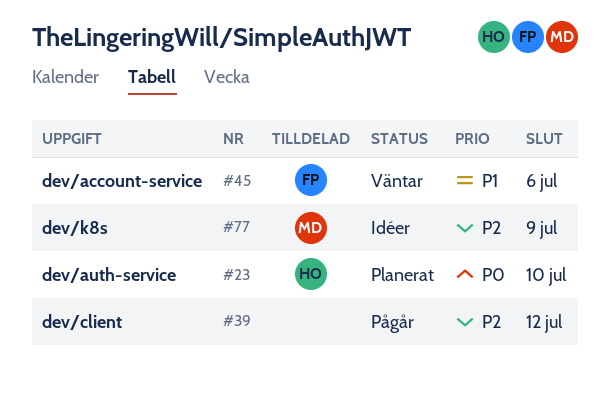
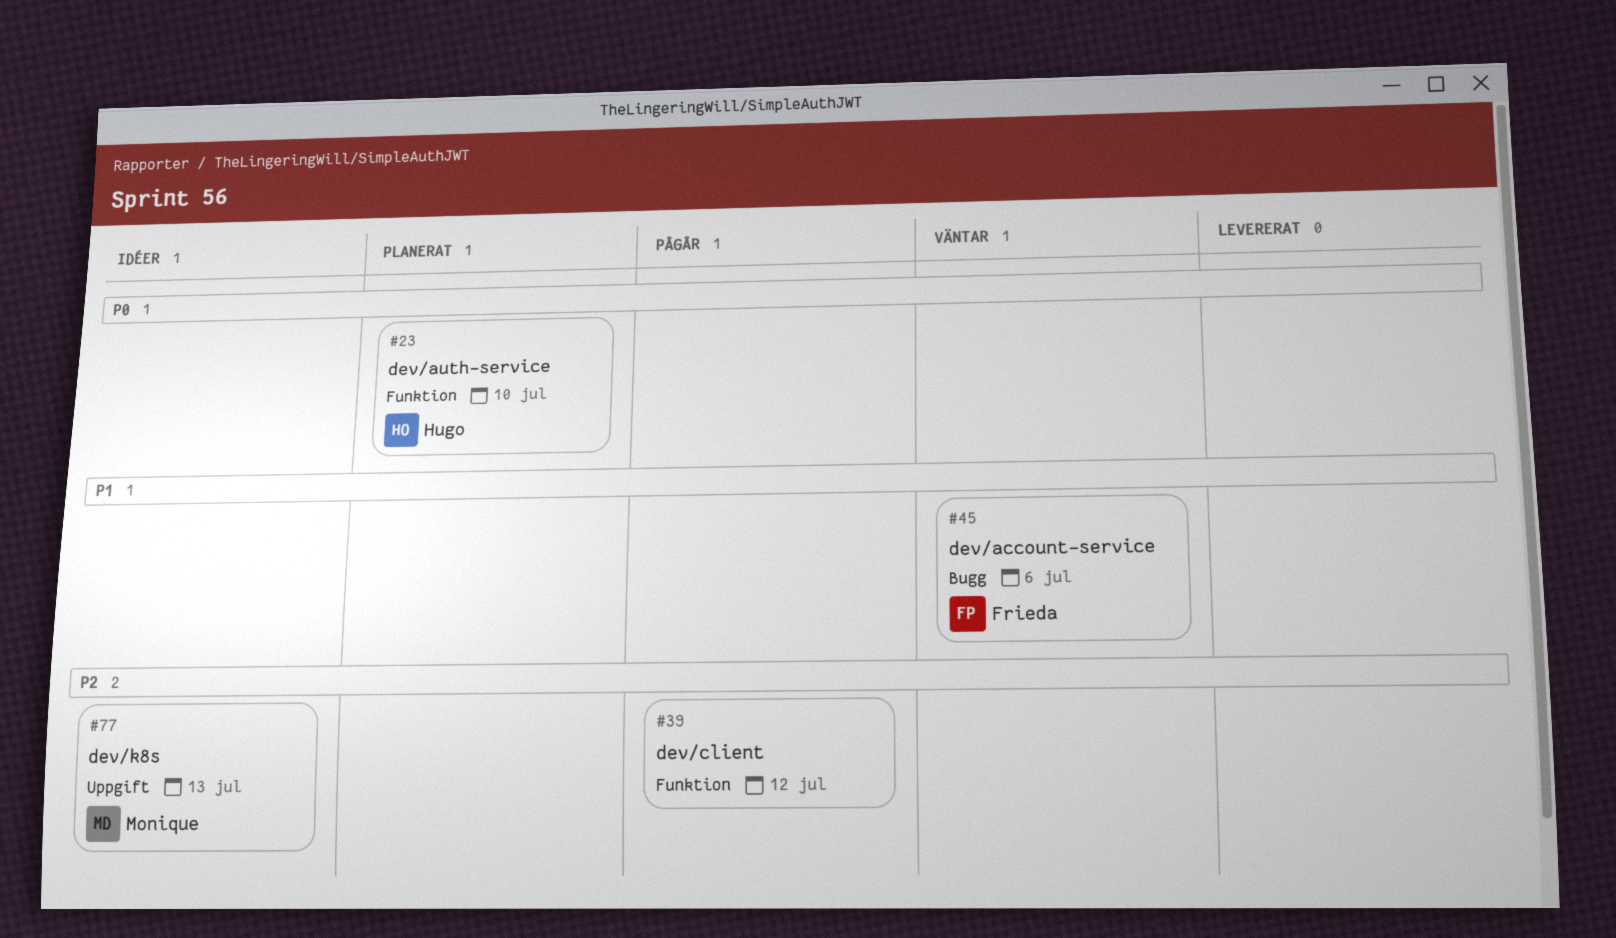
#77, due: Jul 9 -> Jul 13

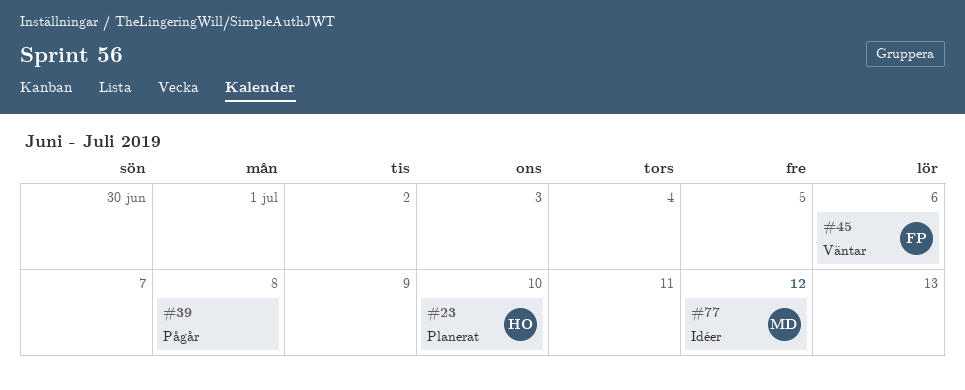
#39, due: Jul 12 -> Jul 8
#77, due: Jul 13 -> Jul 12

